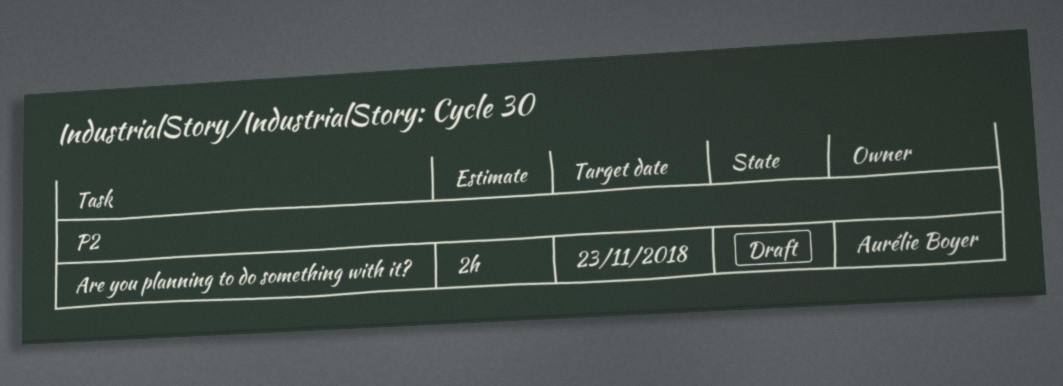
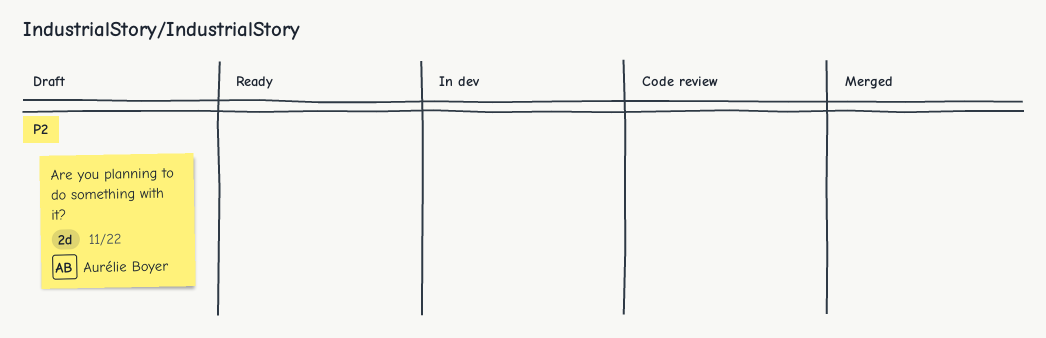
Are you planning to do something with it?, estimate: 2h -> 2d
Are you planning to do something with it?, due: Nov 23 -> Nov 22

